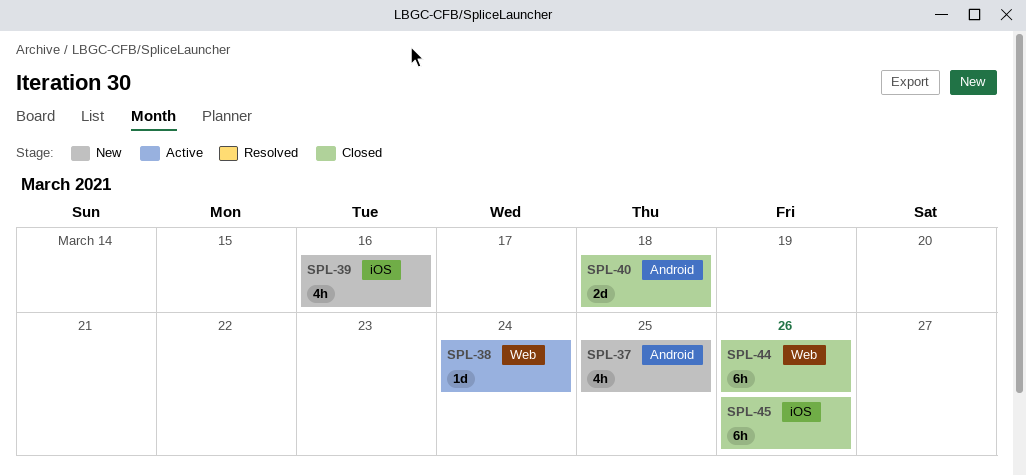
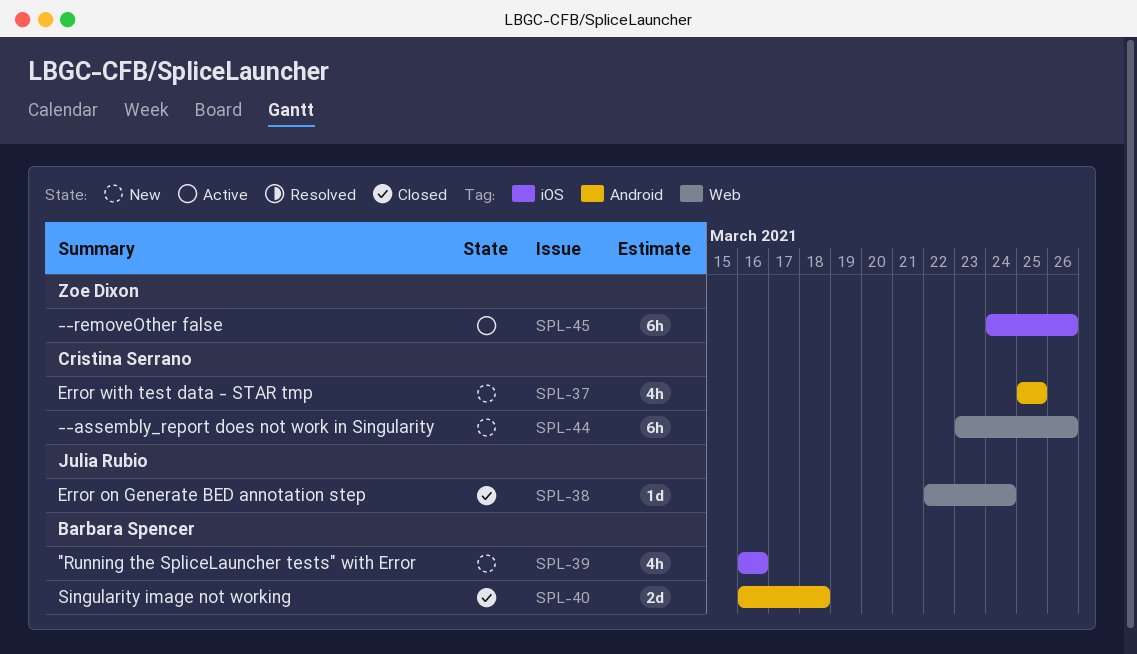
SPL-38, status: Active -> Closed
SPL-44, status: Closed -> New
SPL-45, status: Closed -> Active

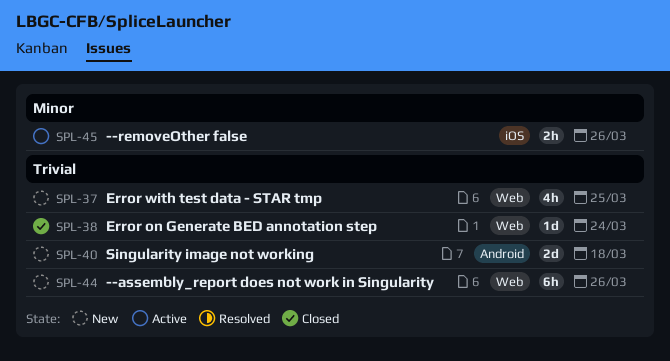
SPL-37, label: Android -> Web
SPL-39: present -> none
SPL-40, status: Closed -> New
SPL-45, estimate: 6h -> 2h

